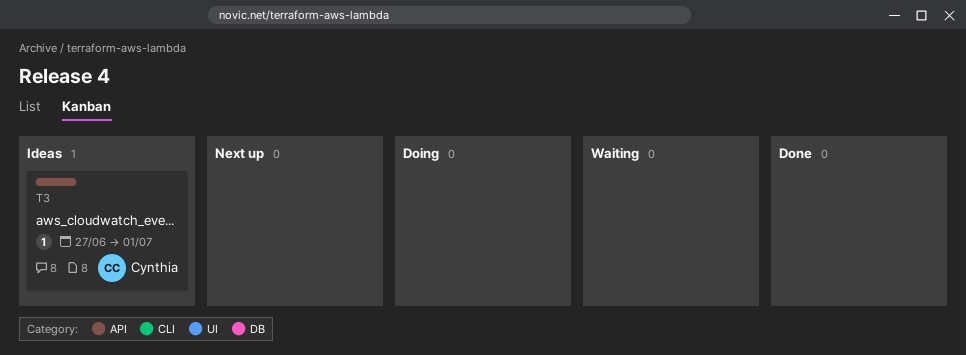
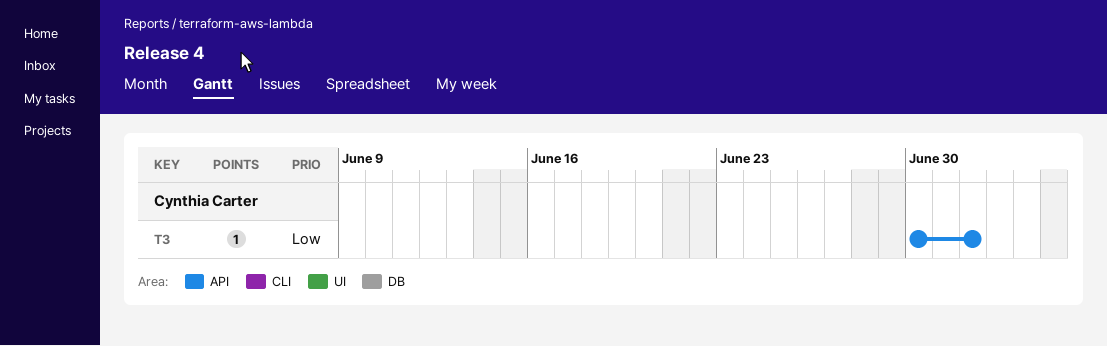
T3, start: Jun 27 -> Jun 30
T3, due: Jul 1 -> Jul 2

